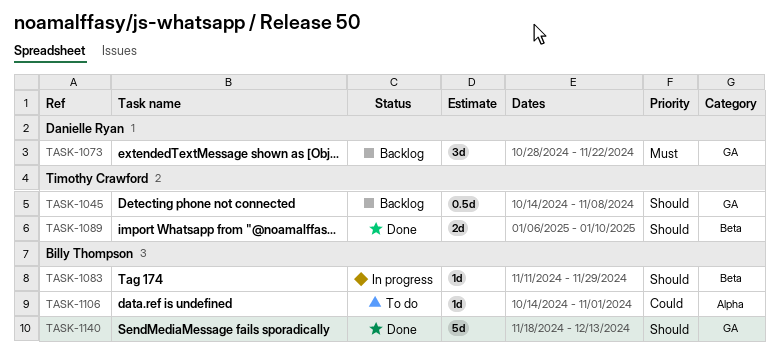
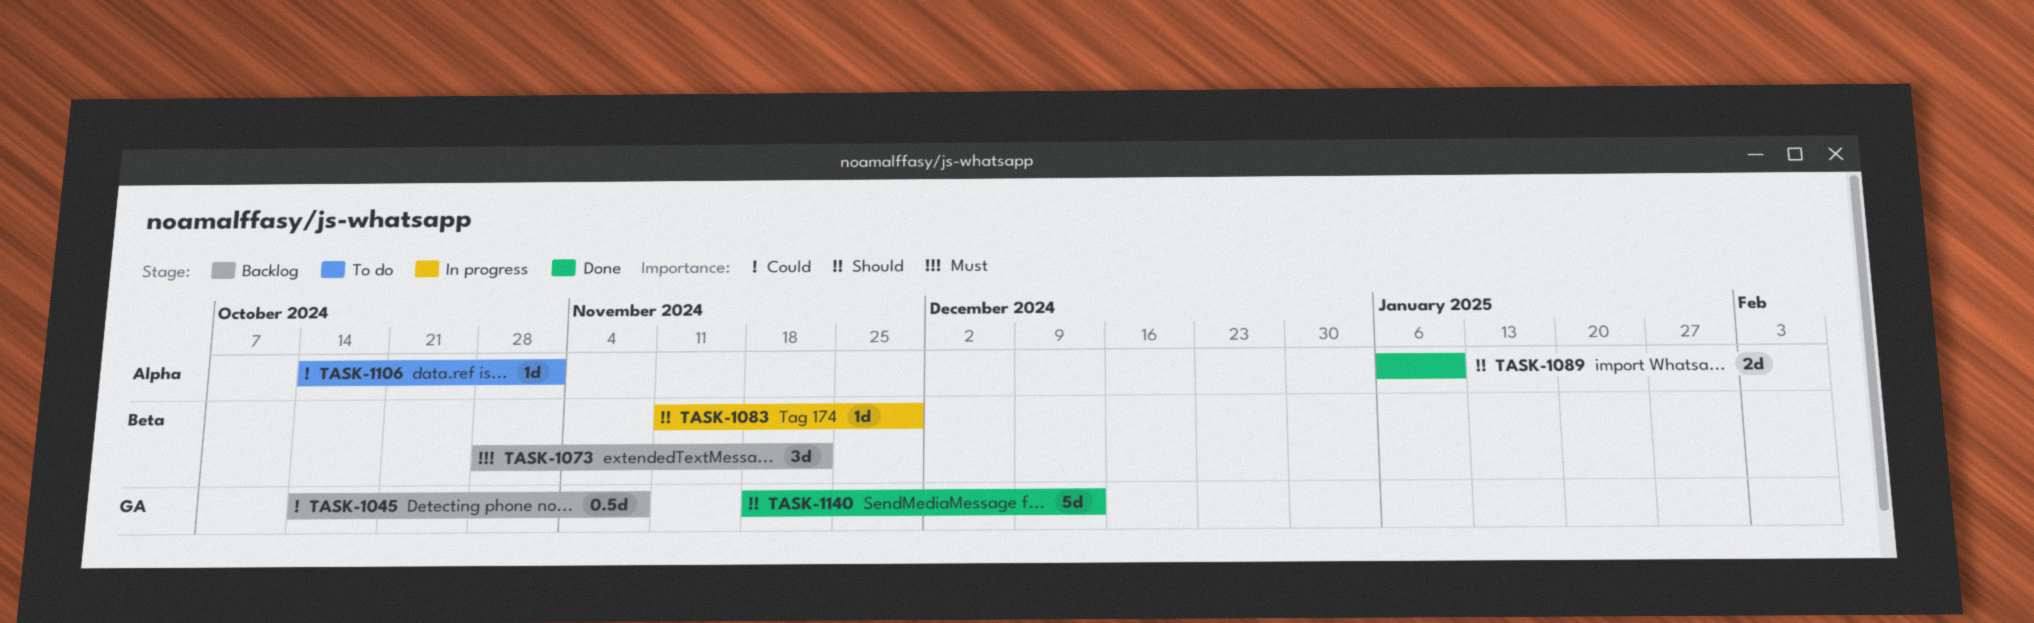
TASK-1045, priority: Should -> Could
TASK-1073, label: GA -> Beta
TASK-1089, label: Beta -> Alpha

